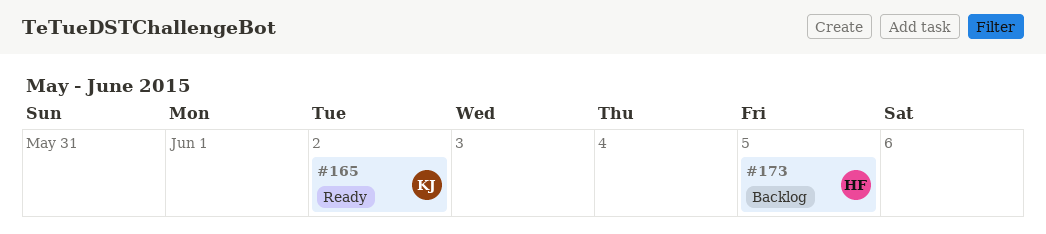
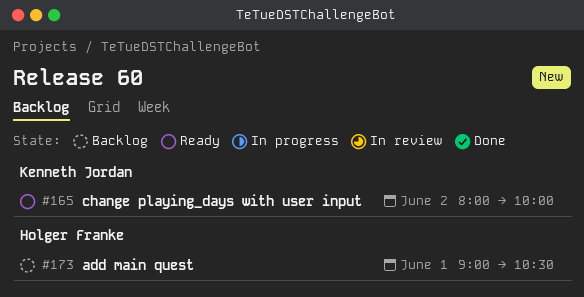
#173, day: Jun 5 -> Jun 1

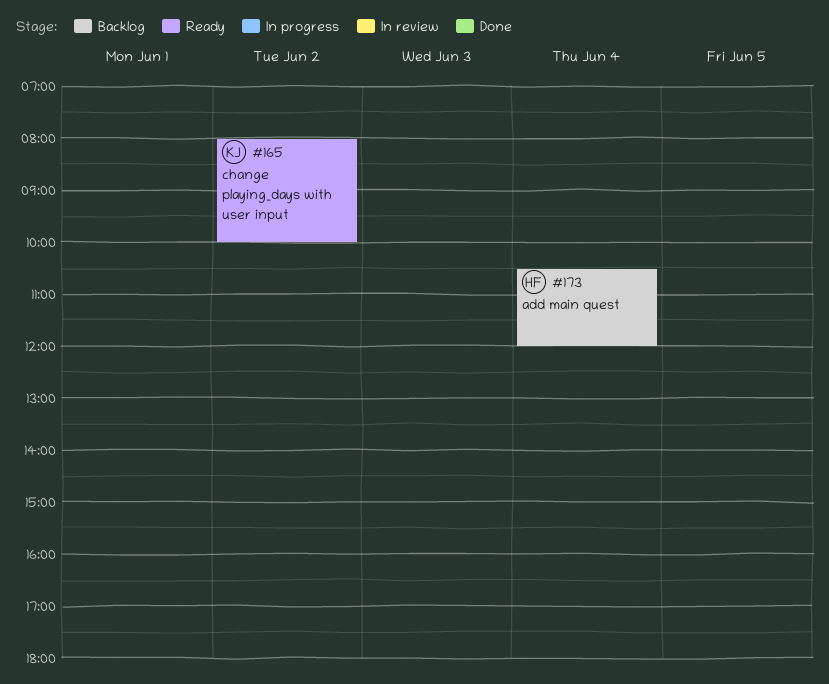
#173, day: Jun 1 -> Jun 4
#173, begins: 09:00 -> 10:30
#173, ends: 10:30 -> 12:00

